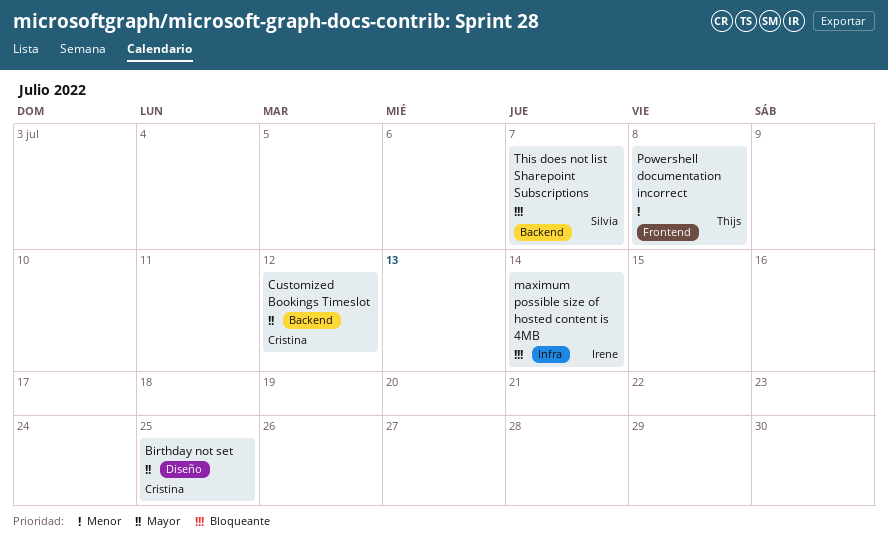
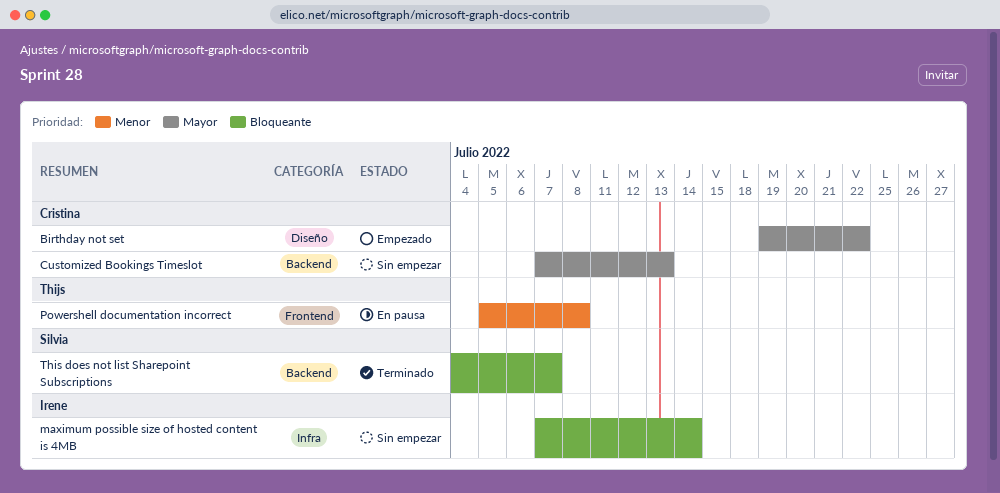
Birthday not set, due: Jul 25 -> Jul 22
Customized Bookings Timeslot, due: Jul 12 -> Jul 13

